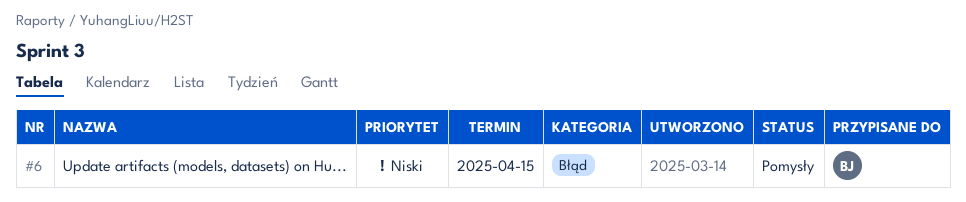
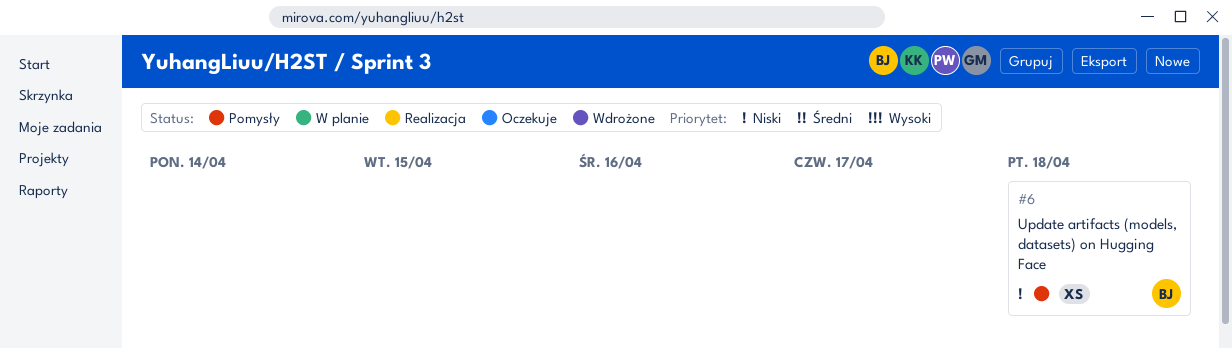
#6, due: Apr 15 -> Apr 18

